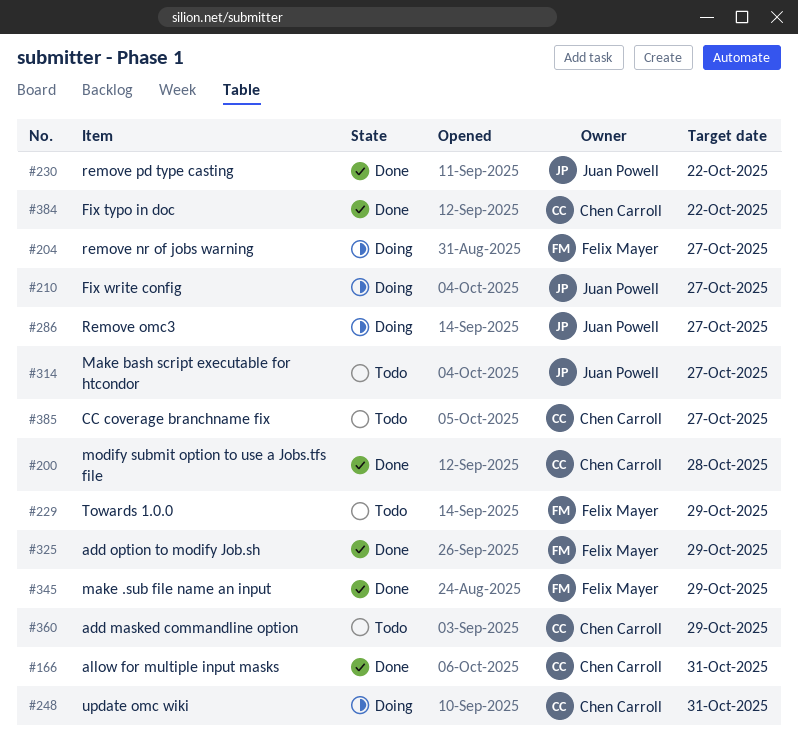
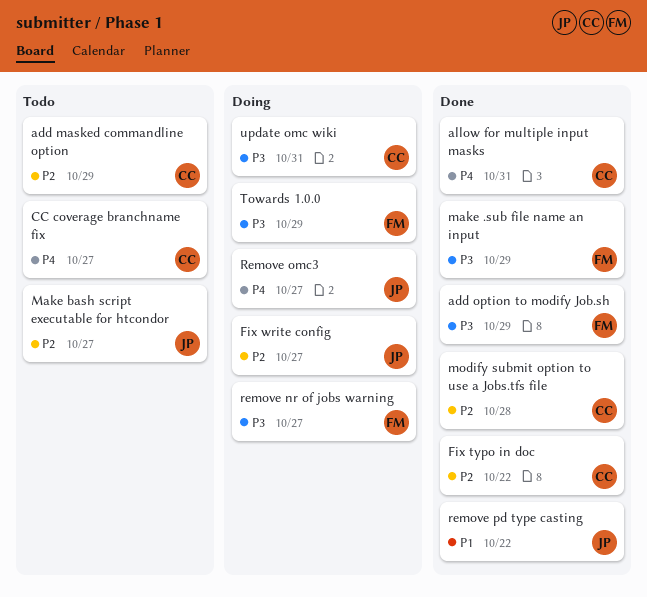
Towards 1.0.0, status: Todo -> Doing

